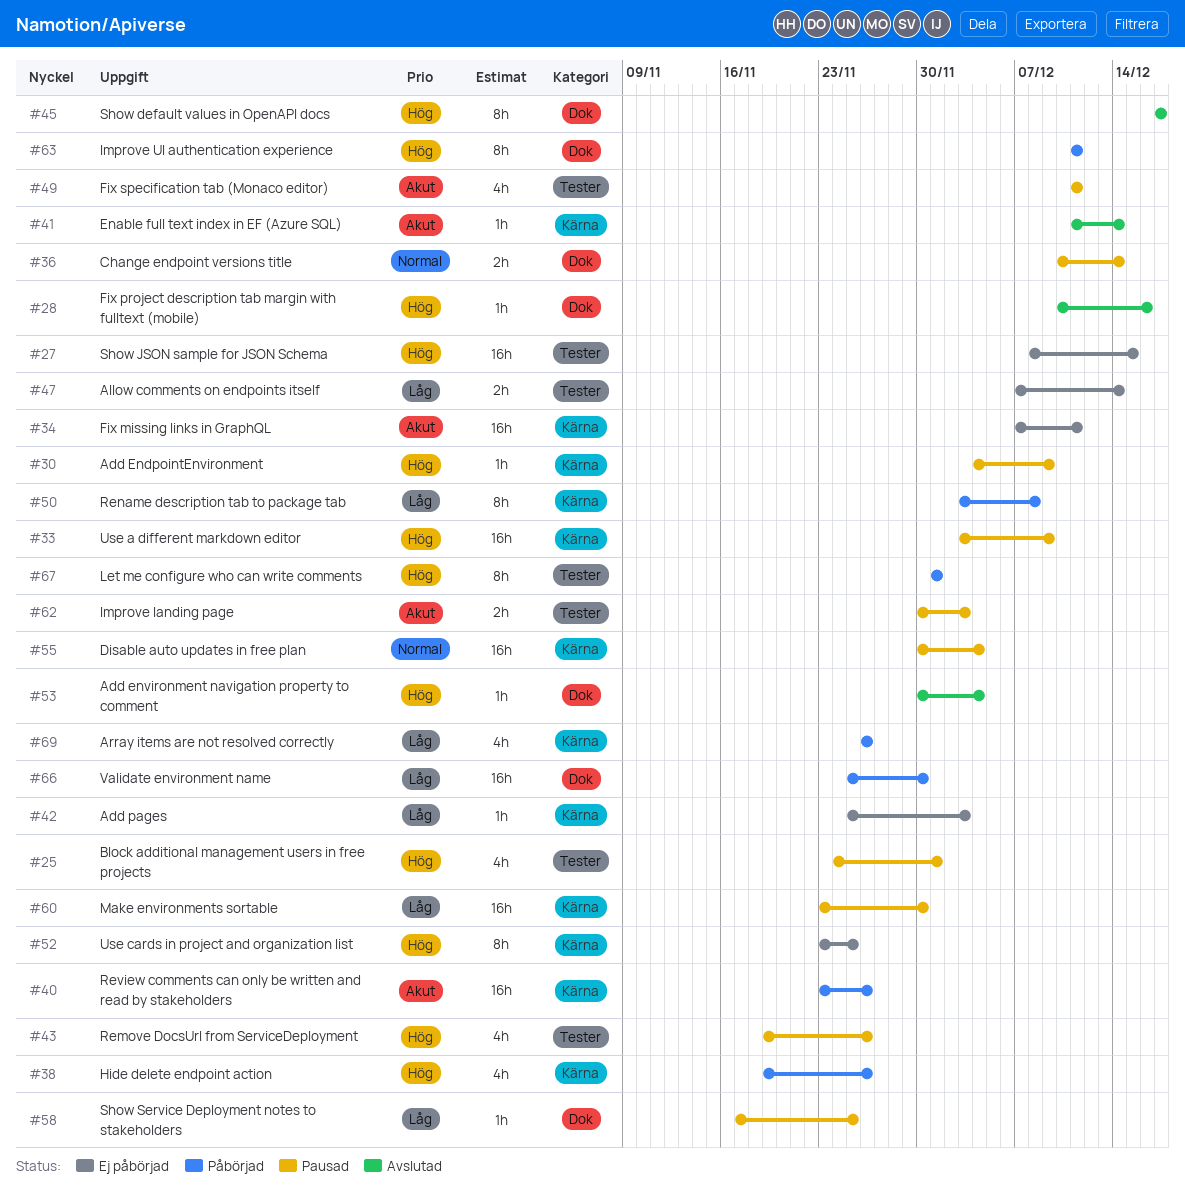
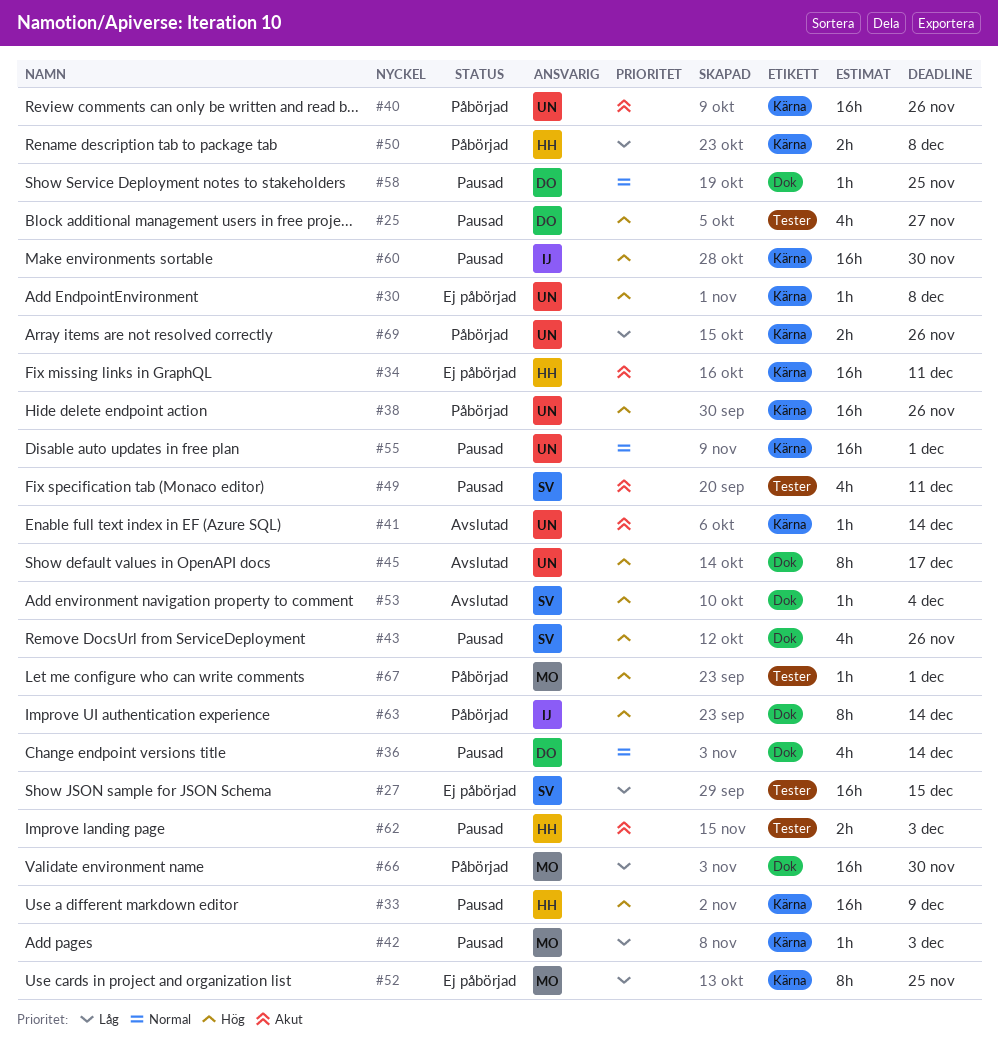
#25, due: Dec 1 -> Nov 27
#27, priority: Hög -> Låg
#28: present -> none
#30, status: Pausad -> Ej påbörjad
#30, due: Dec 9 -> Dec 8
#36, estimate: 2h -> 4h
#38, estimate: 4h -> 16h
#42, status: Ej påbörjad -> Pausad
#43, label: Tester -> Dok
#47: present -> none
#50, estimate: 8h -> 2h
#52, priority: Hög -> Låg
#55, due: Dec 4 -> Dec 1
#58, priority: Låg -> Normal
#60, priority: Låg -> Hög
#63, due: Dec 11 -> Dec 14
#67, estimate: 8h -> 1h
#69, estimate: 4h -> 2h

